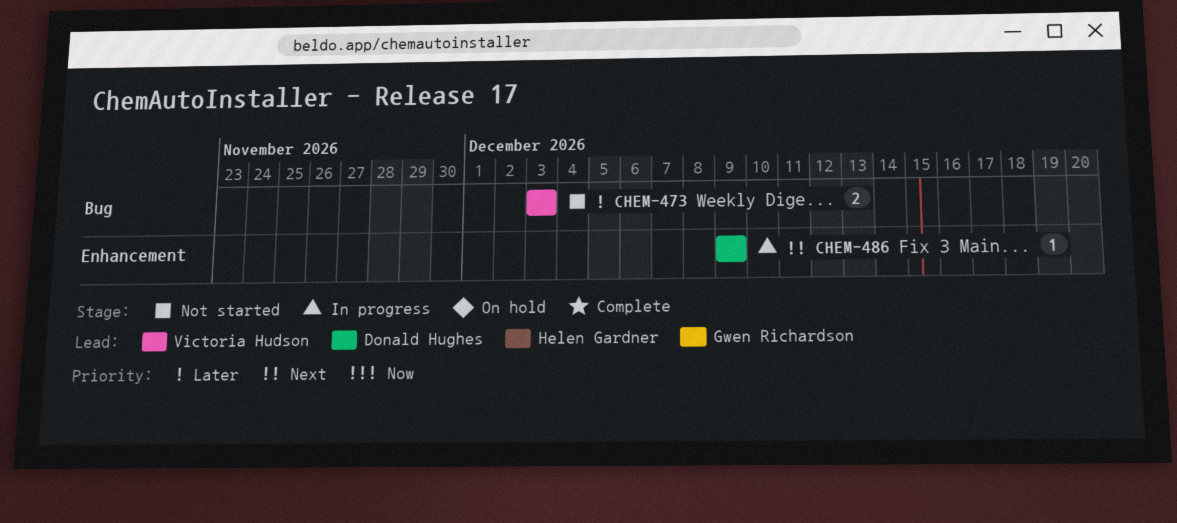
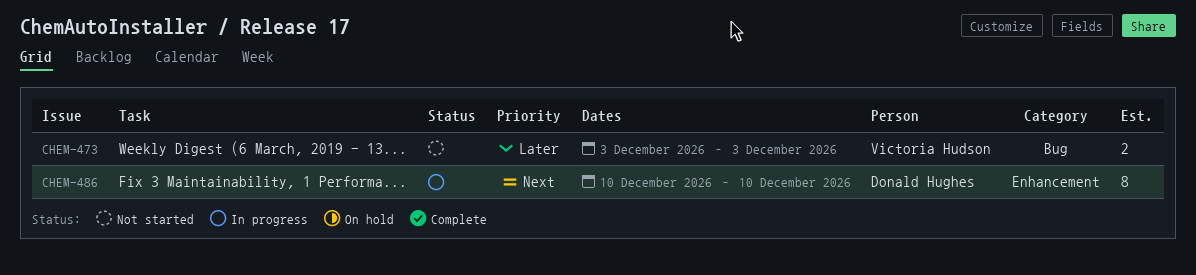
CHEM-486, estimate: 1 -> 8
CHEM-486, start: Dec 9 -> Dec 10
CHEM-486, due: Dec 9 -> Dec 10

